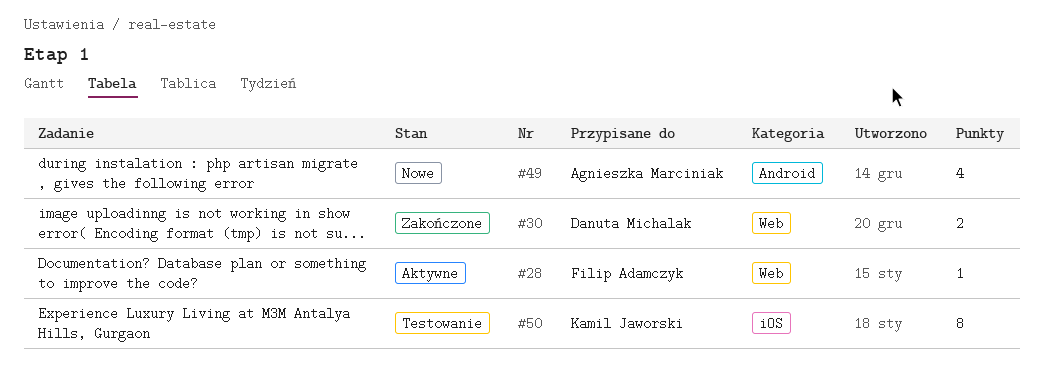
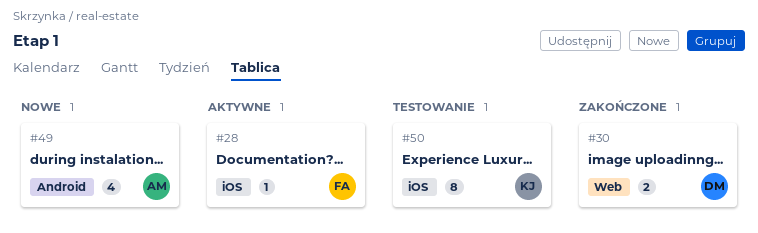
#28, label: Web -> iOS

